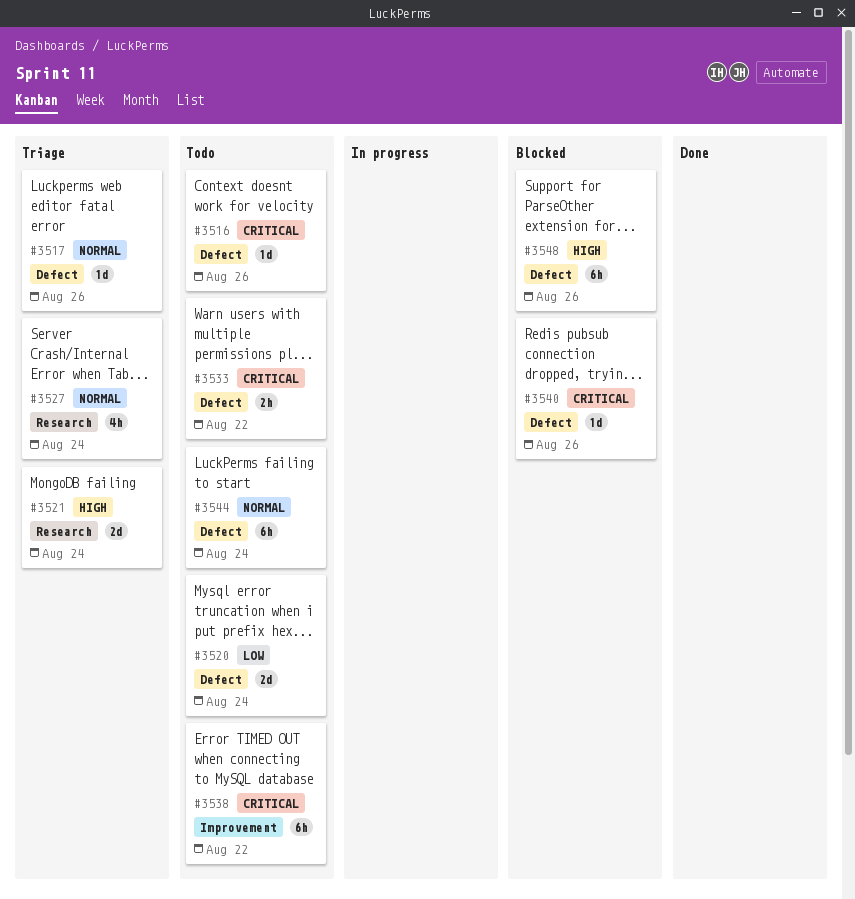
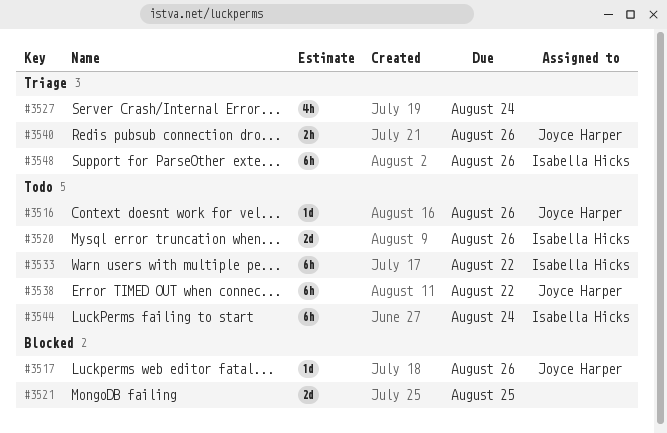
#3517, status: Triage -> Blocked
#3520, due: Aug 24 -> Aug 26
#3521, status: Triage -> Blocked
#3521, due: Aug 24 -> Aug 25
#3533, estimate: 2h -> 6h
#3540, status: Blocked -> Triage
#3540, estimate: 1d -> 2h
#3548, status: Blocked -> Triage

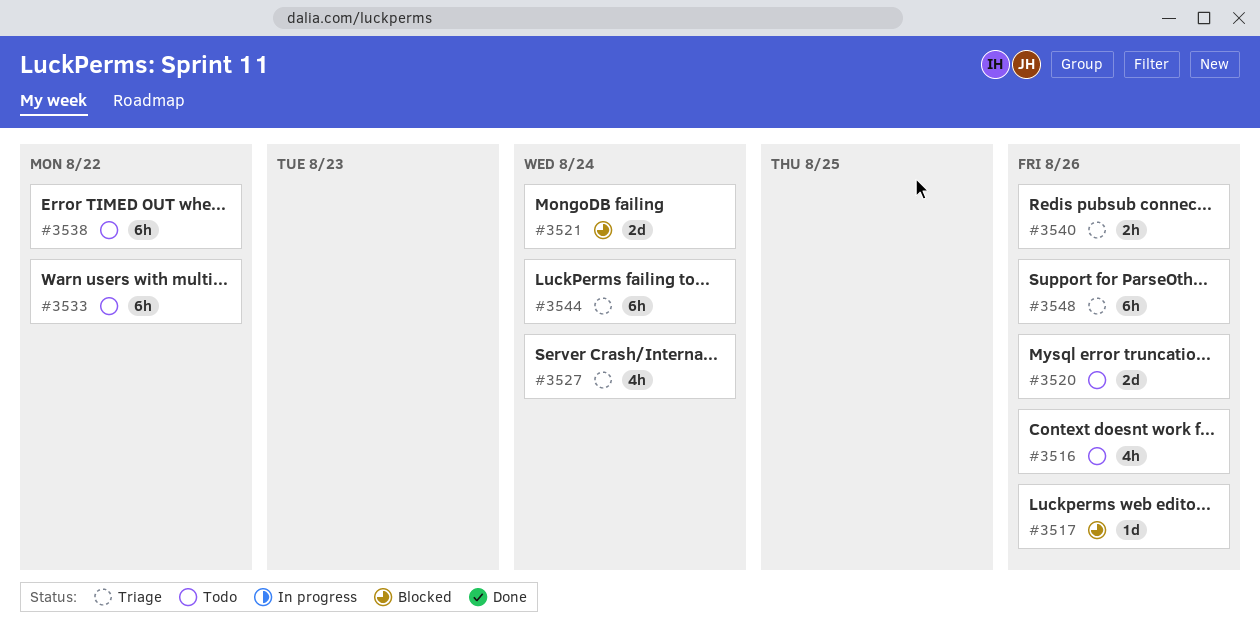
#3516, estimate: 1d -> 4h
#3521, due: Aug 25 -> Aug 24
#3544, status: Todo -> Triage

